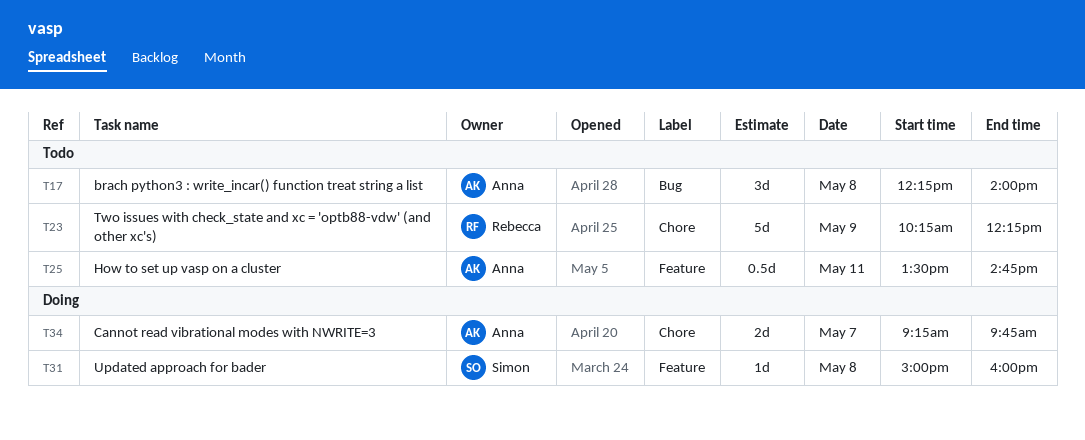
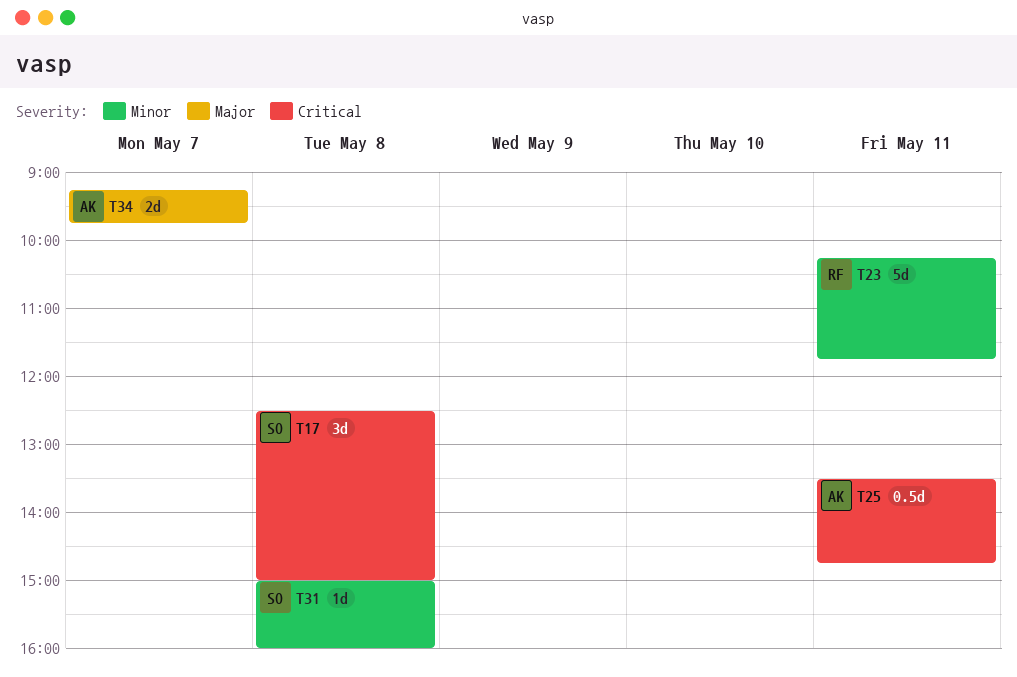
T17, owner: Anna -> Simon
T17, begins: 12:15 -> 12:30
T17, ends: 14:00 -> 15:00
T23, day: May 9 -> May 11
T23, ends: 12:15 -> 11:45

